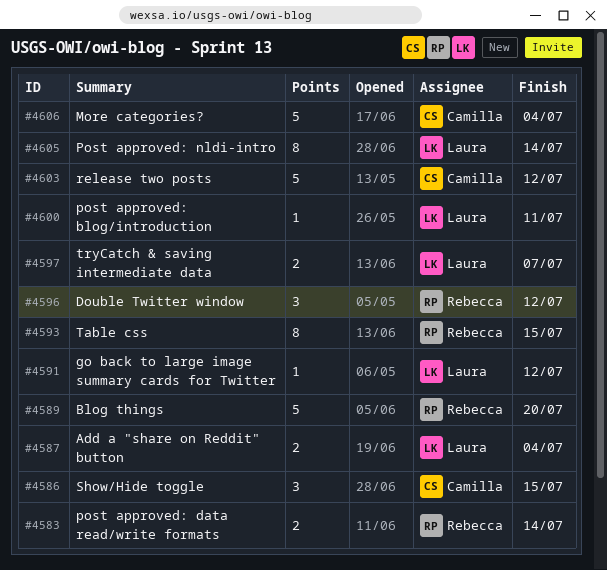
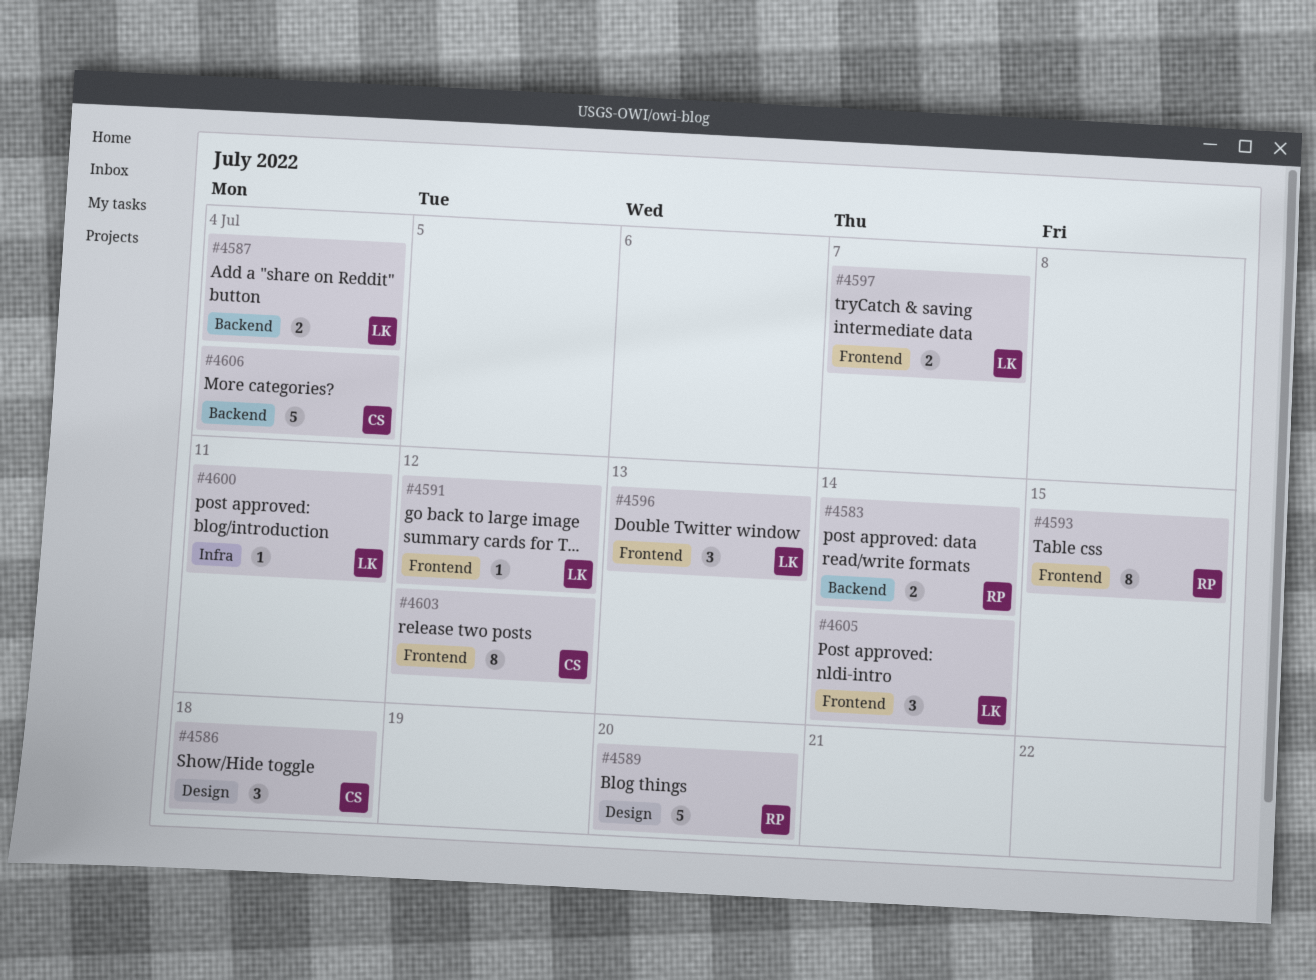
#4586, due: Jul 15 -> Jul 18
#4596, owner: Rebecca -> Laura
#4596, due: Jul 12 -> Jul 13
#4603, estimate: 5 -> 8
#4605, estimate: 8 -> 3

